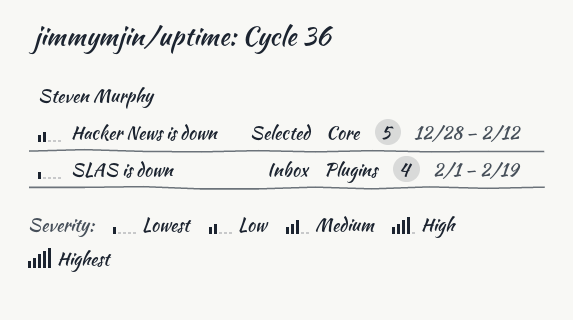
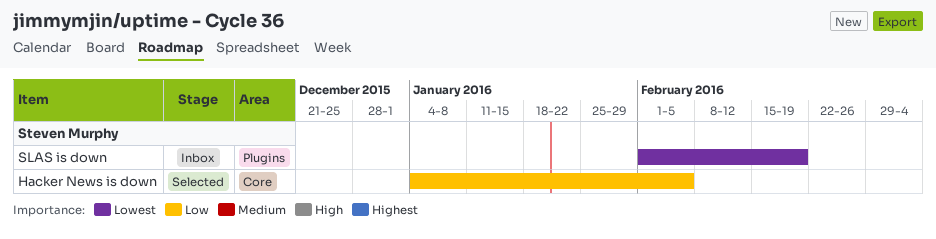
Hacker News is down, start: Dec 28 -> Jan 4
Hacker News is down, due: Feb 12 -> Feb 5

